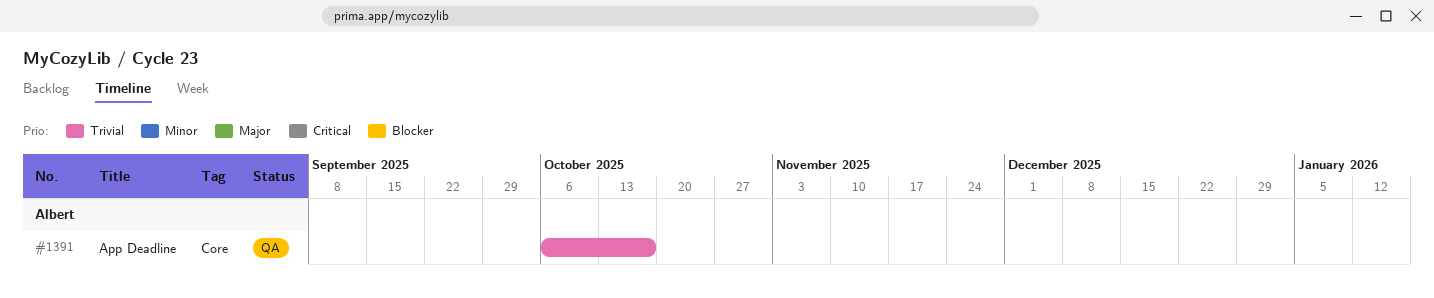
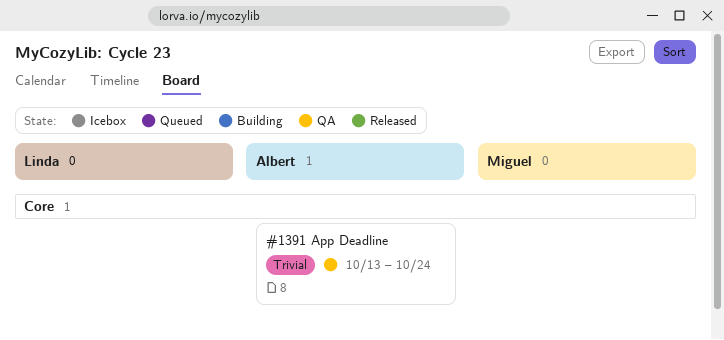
#1391, start: Oct 6 -> Oct 13
#1391, due: Oct 17 -> Oct 24

